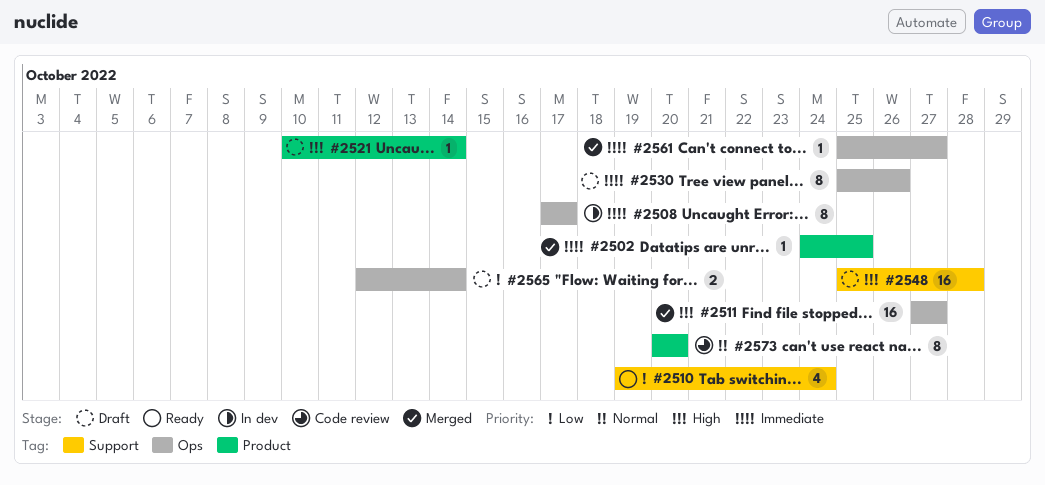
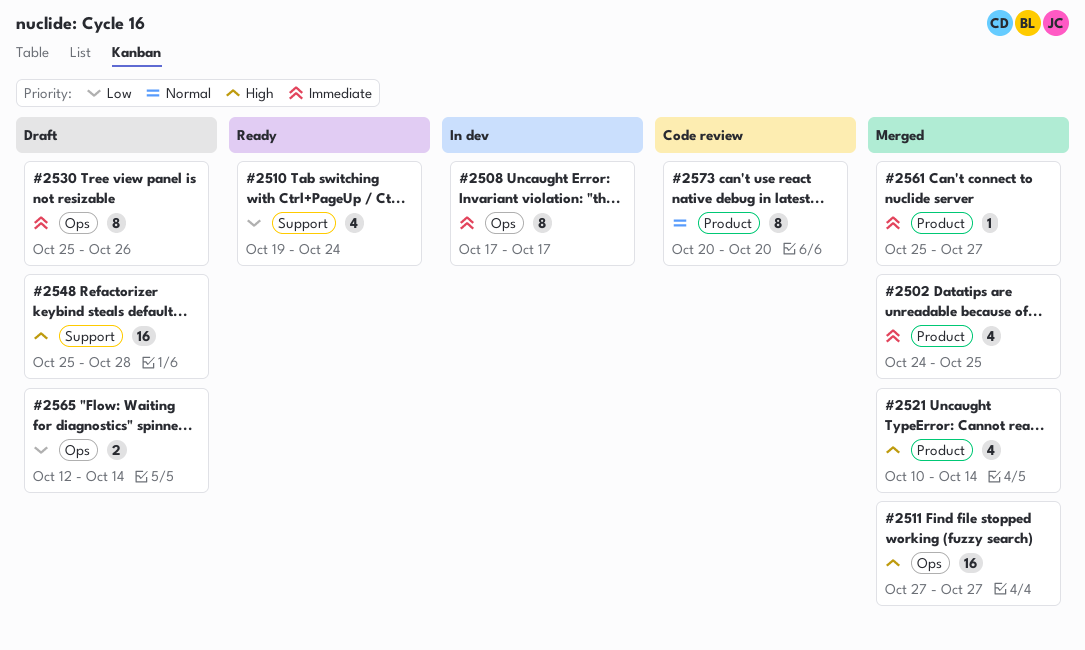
#2502, estimate: 1 -> 4
#2521, status: Draft -> Merged
#2521, estimate: 1 -> 4
#2561, label: Ops -> Product

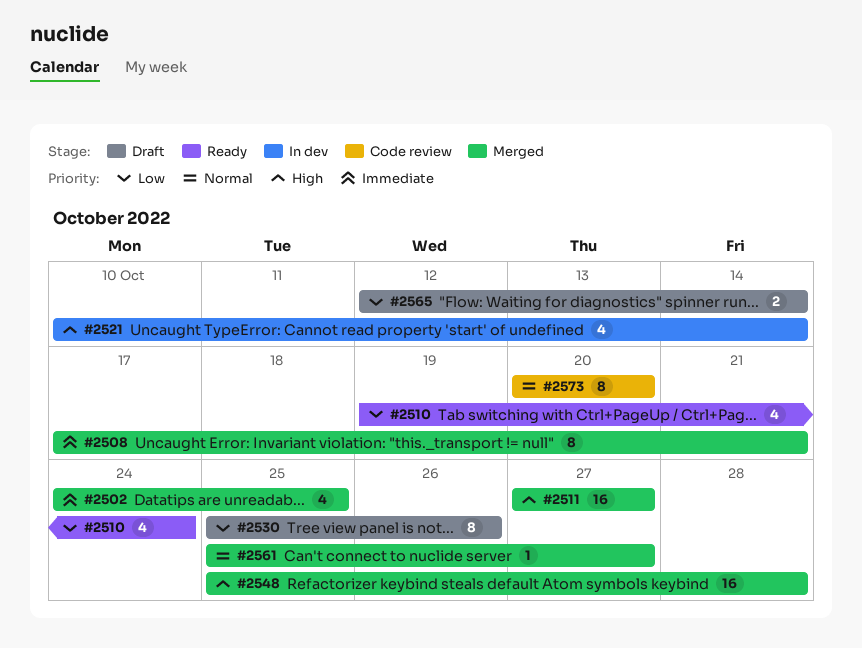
#2508, status: In dev -> Merged
#2508, due: Oct 17 -> Oct 21
#2521, status: Merged -> In dev
#2530, priority: Immediate -> Low
#2548, status: Draft -> Merged
#2561, priority: Immediate -> Normal

